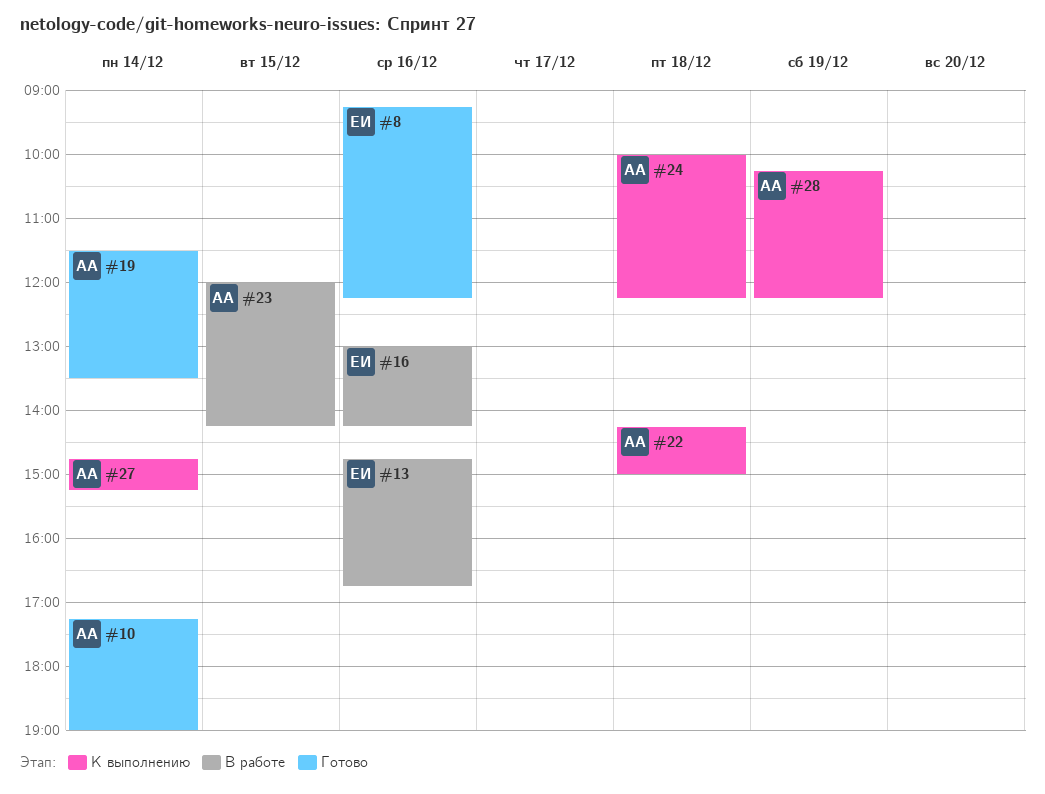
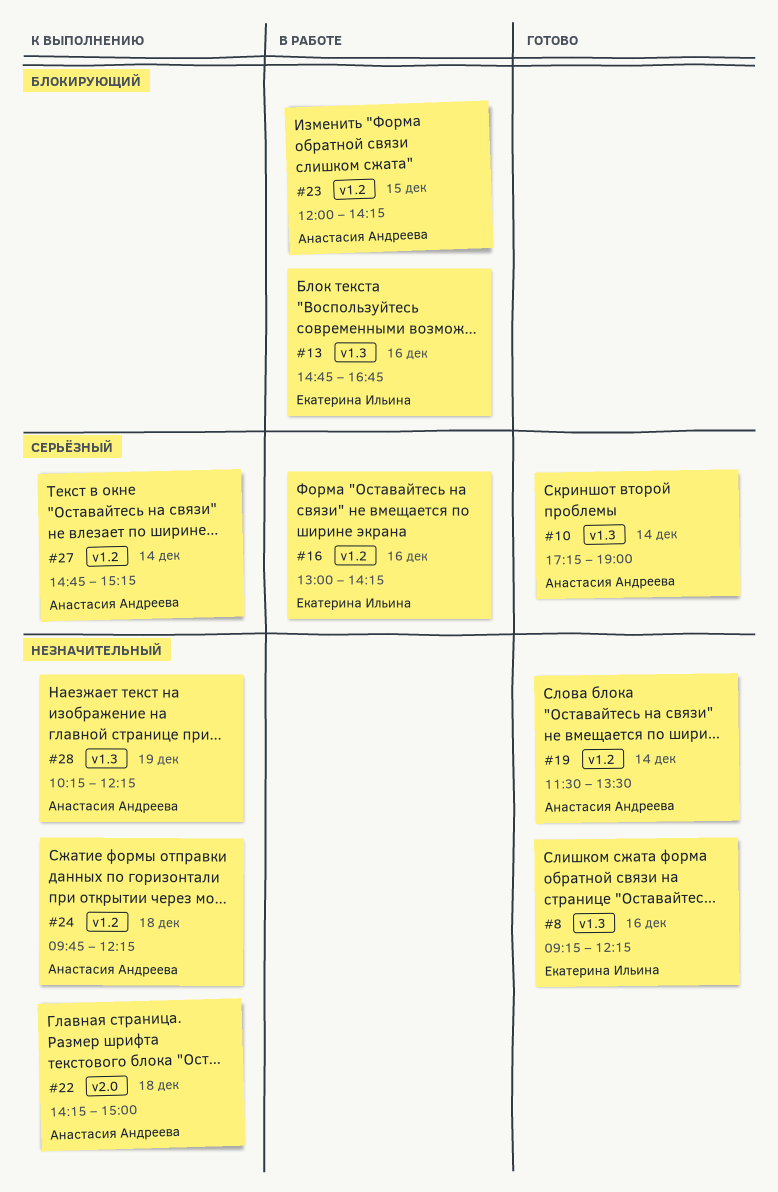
#24, begins: 10:00 -> 09:45

